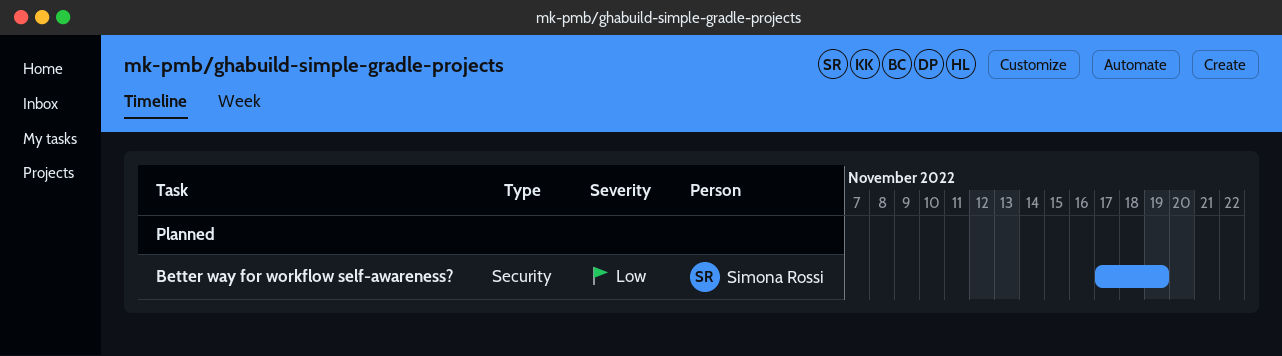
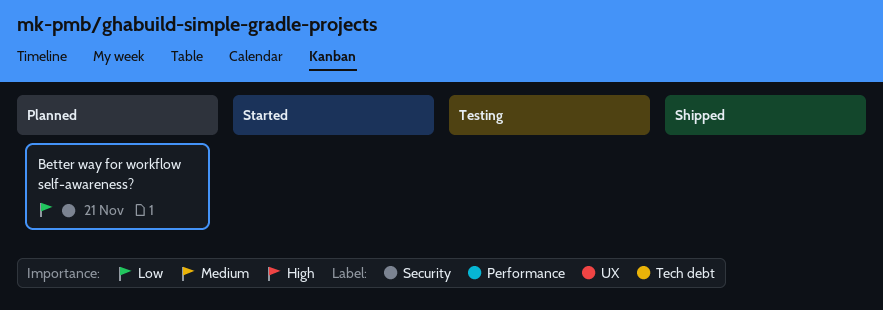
Better way for workflow self-awareness?, due: Nov 19 -> Nov 21

